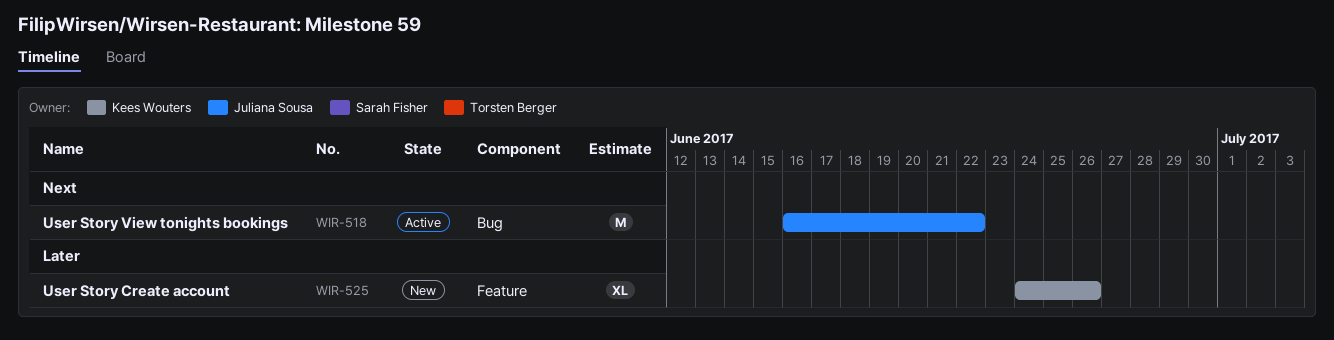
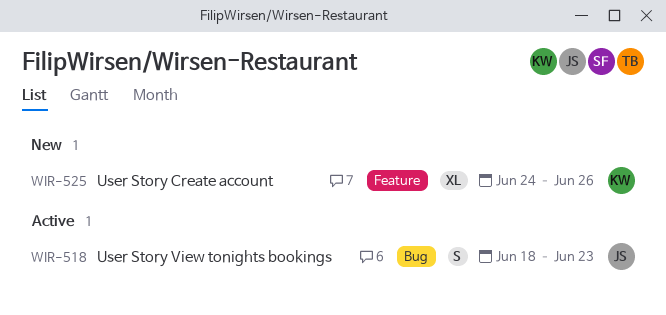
WIR-518, estimate: M -> S
WIR-518, start: Jun 16 -> Jun 18
WIR-518, due: Jun 22 -> Jun 23

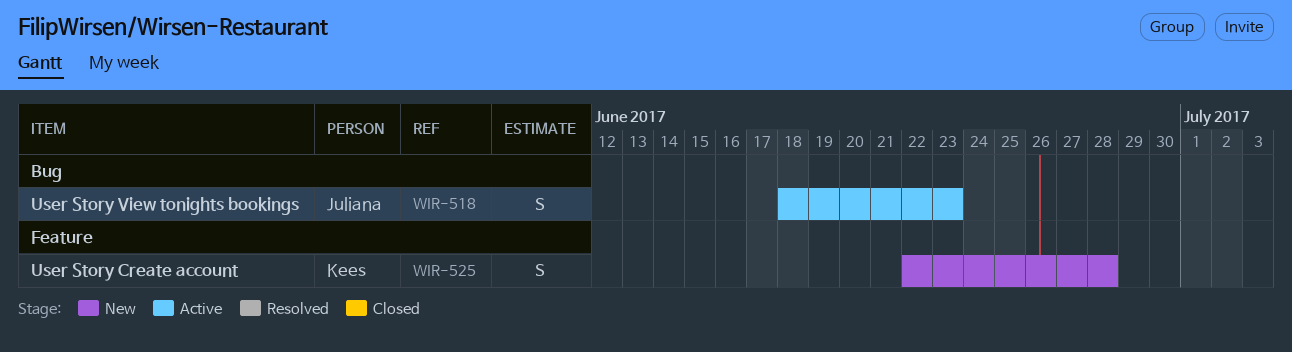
WIR-525, estimate: XL -> S
WIR-525, start: Jun 24 -> Jun 22
WIR-525, due: Jun 26 -> Jun 28

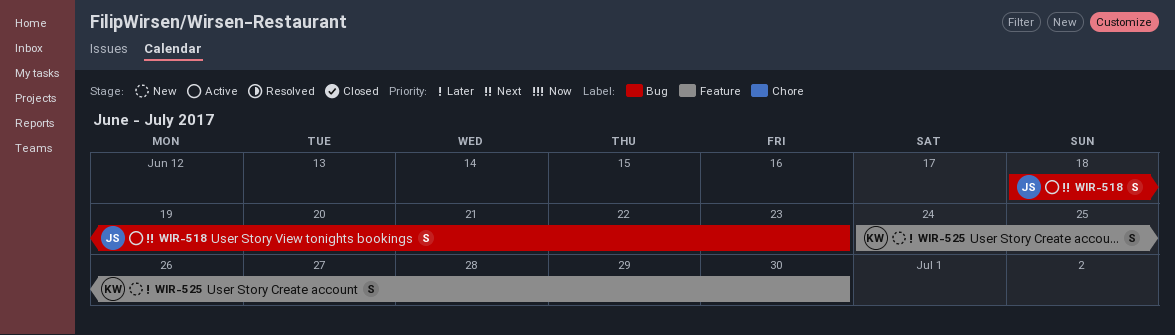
WIR-525, start: Jun 22 -> Jun 24
WIR-525, due: Jun 28 -> Jun 30

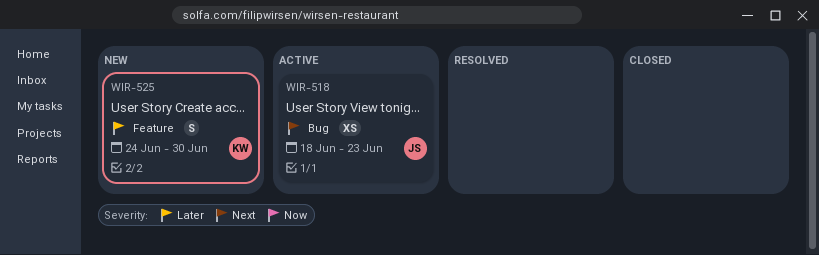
WIR-518, estimate: S -> XS

